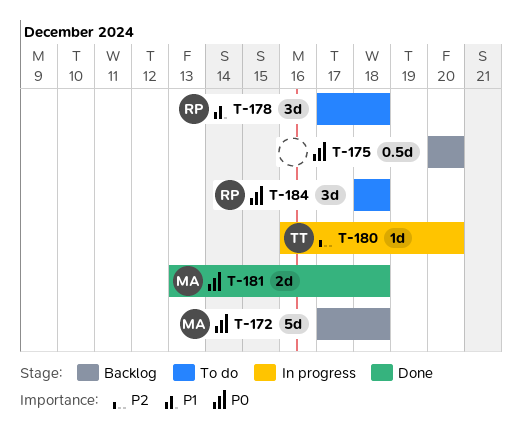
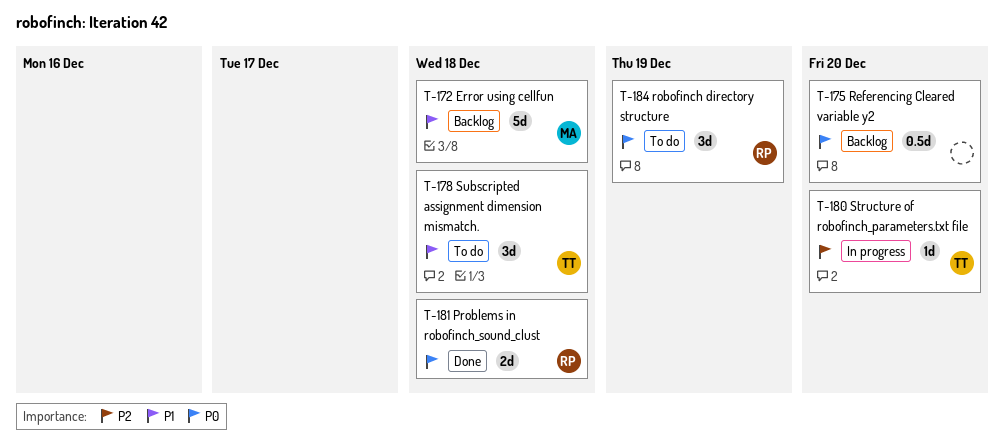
T-172, priority: P0 -> P1
T-178, owner: RP -> TT
T-181, owner: MA -> RP
T-184, due: Dec 18 -> Dec 19

